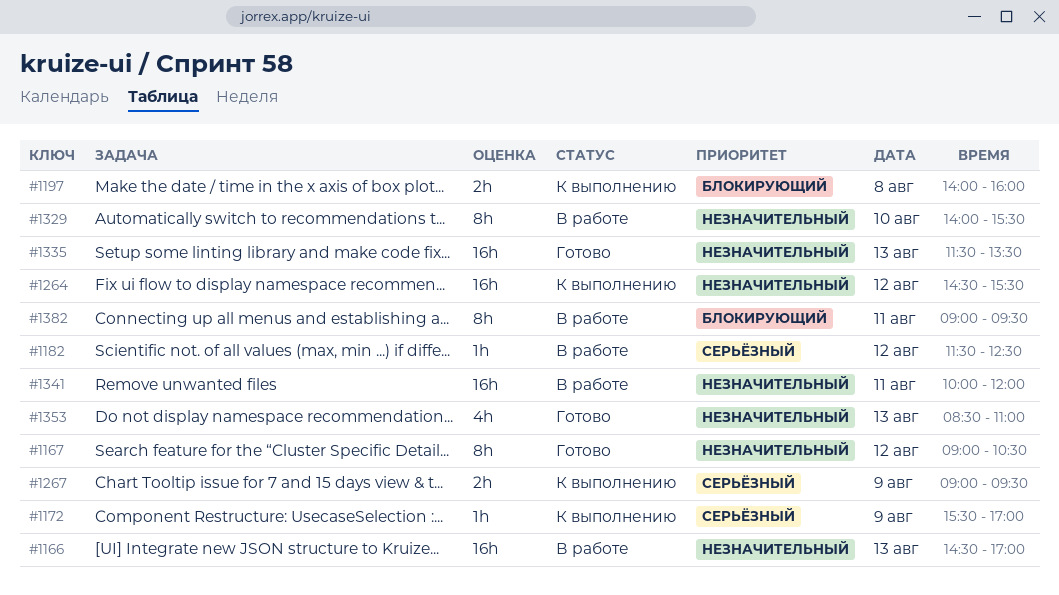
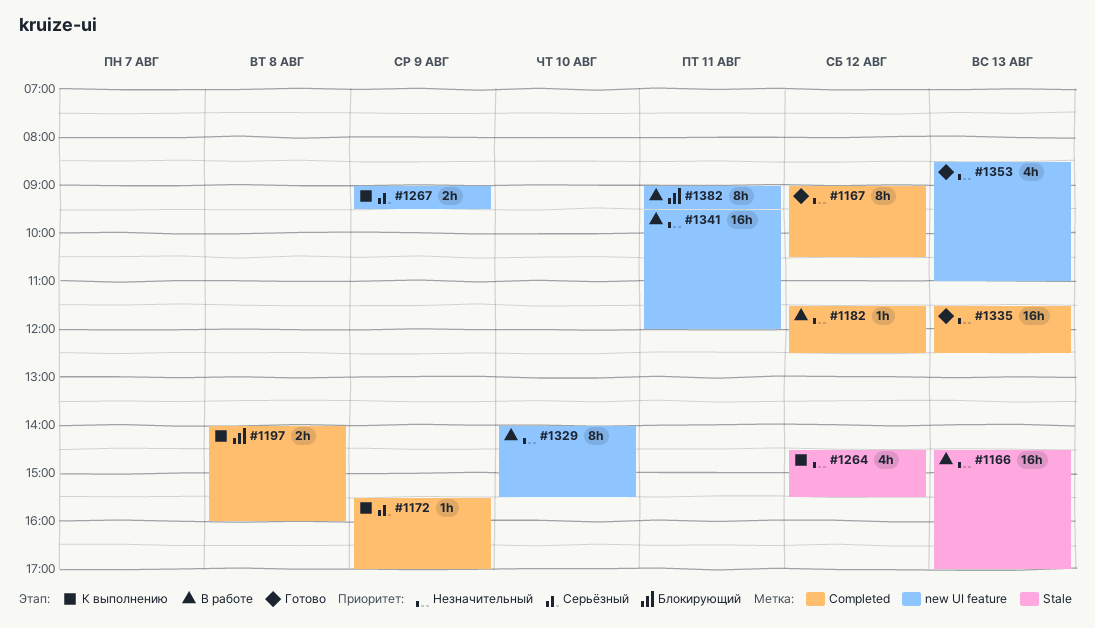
#1182, priority: Серьёзный -> Незначительный
#1264, estimate: 16h -> 4h
#1335, ends: 13:30 -> 12:30
#1341, begins: 10:00 -> 09:30

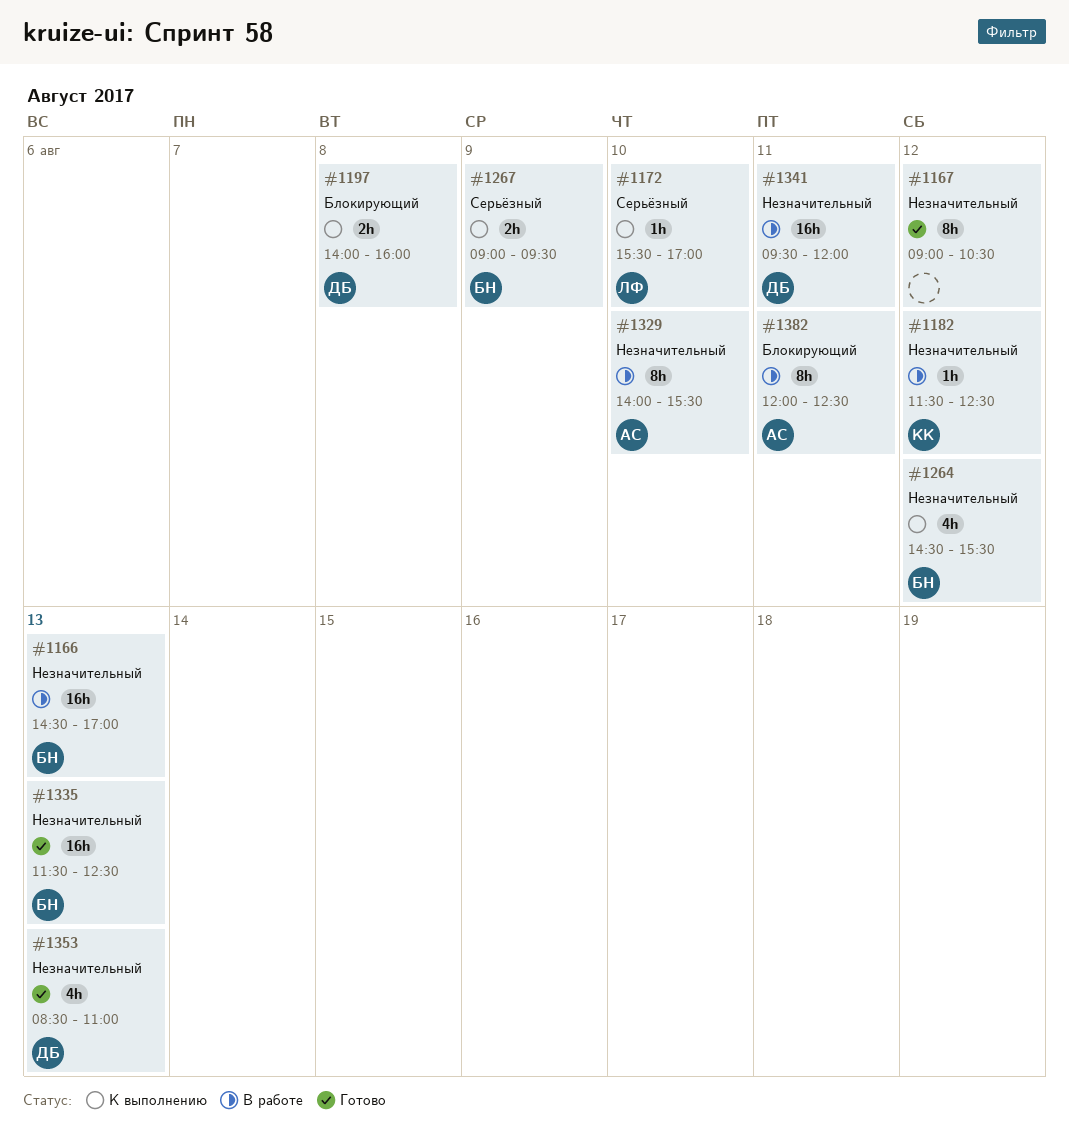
#1172, day: Aug 9 -> Aug 10
#1382, begins: 09:00 -> 12:00
#1382, ends: 09:30 -> 12:30

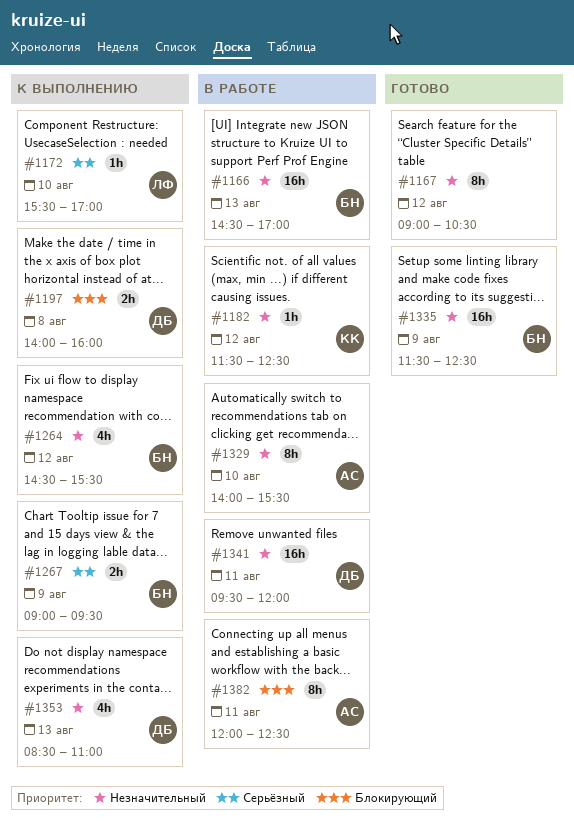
#1335, day: Aug 13 -> Aug 9
#1353, status: Готово -> К выполнению

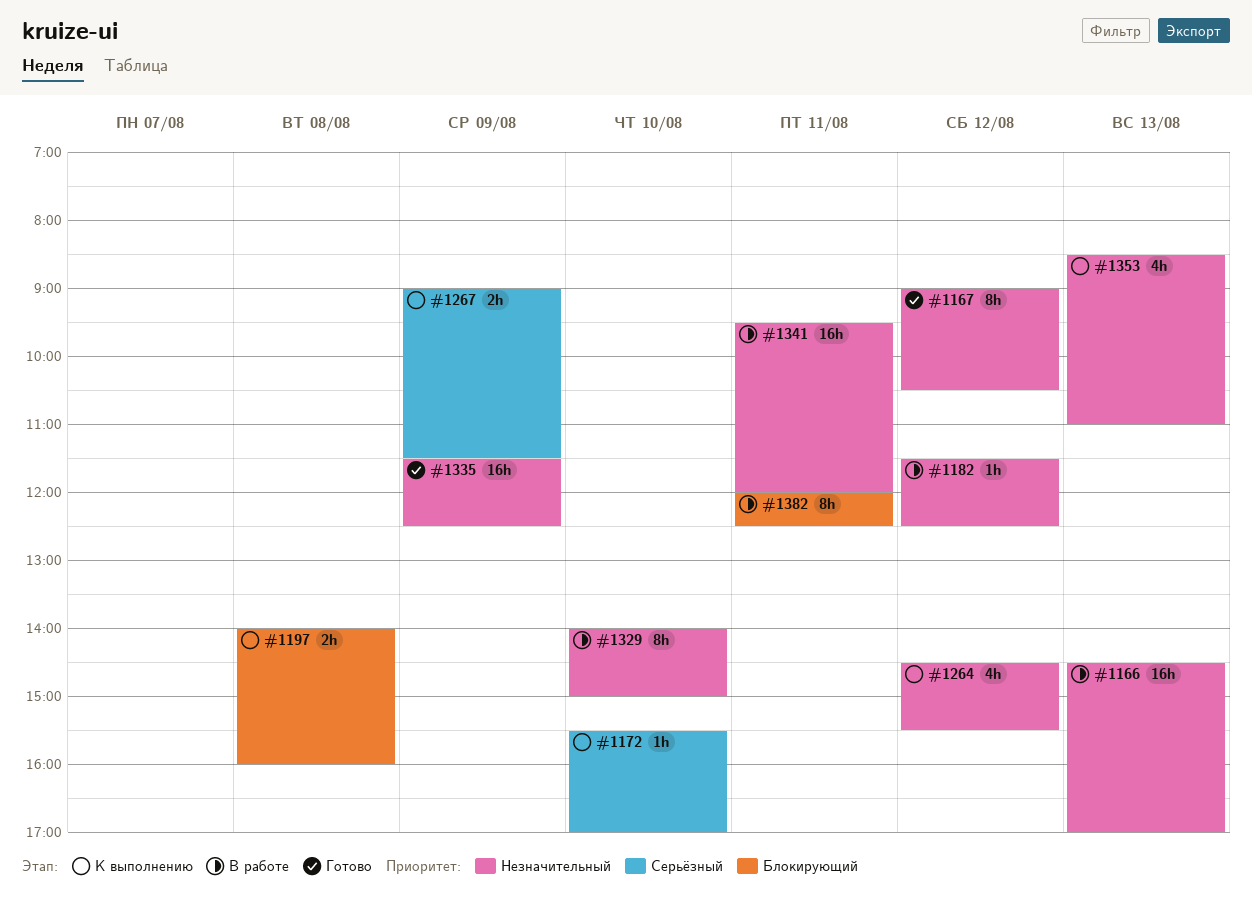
#1267, ends: 09:30 -> 11:30
#1329, ends: 15:30 -> 15:00

